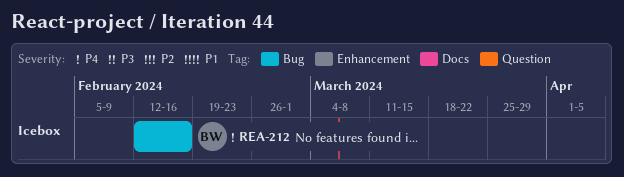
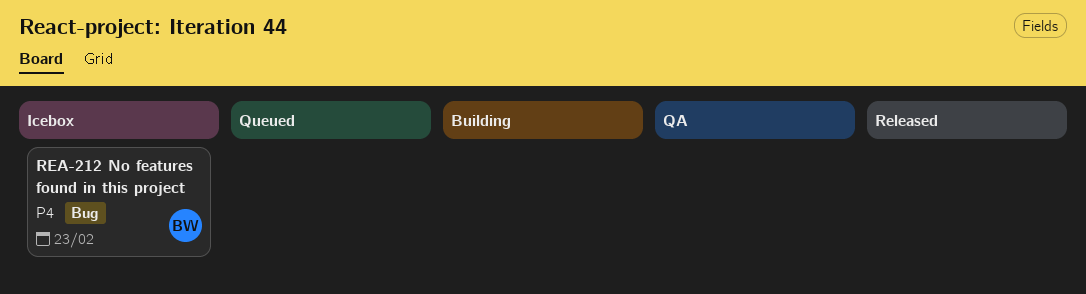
REA-212, due: Feb 16 -> Feb 23

